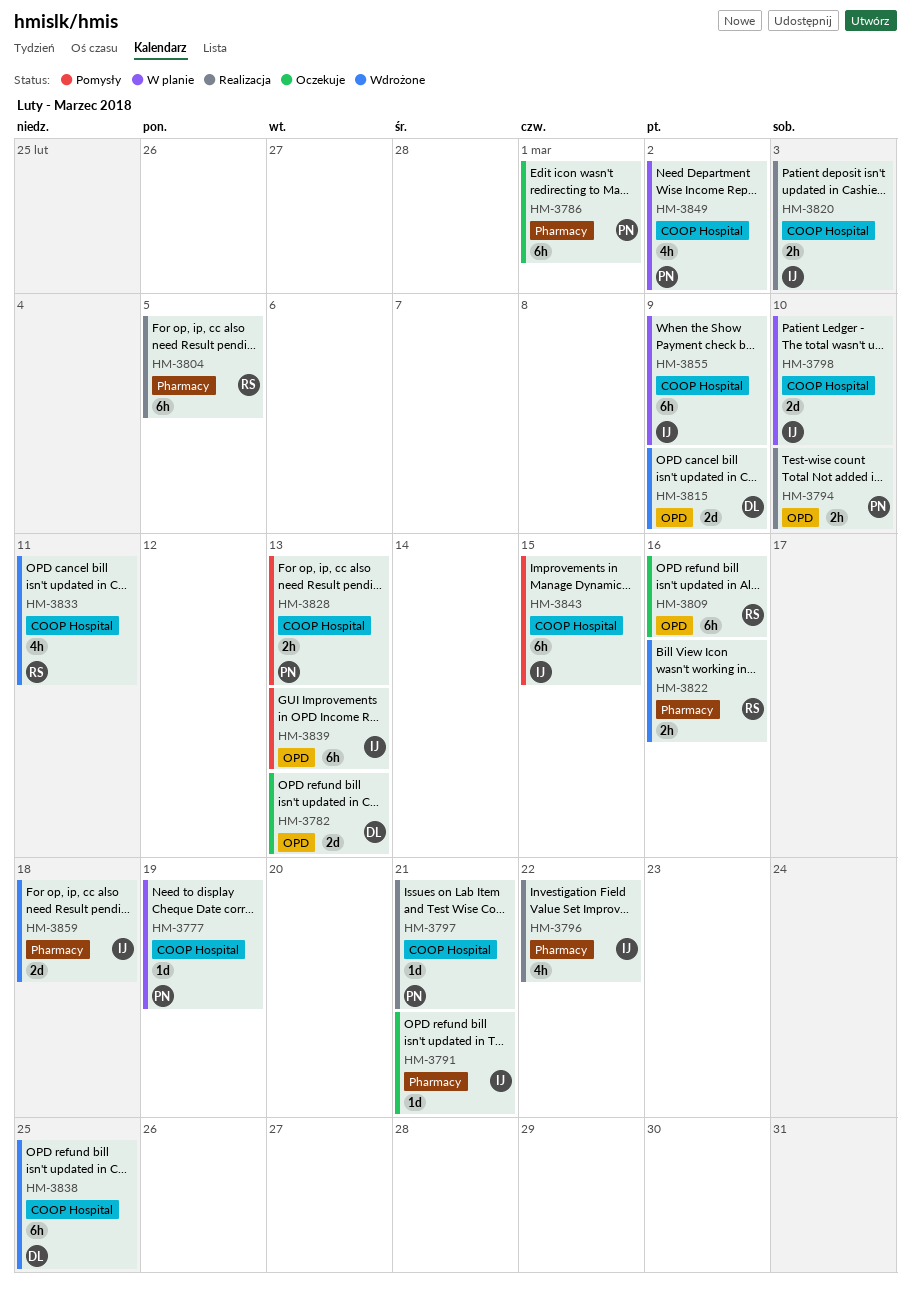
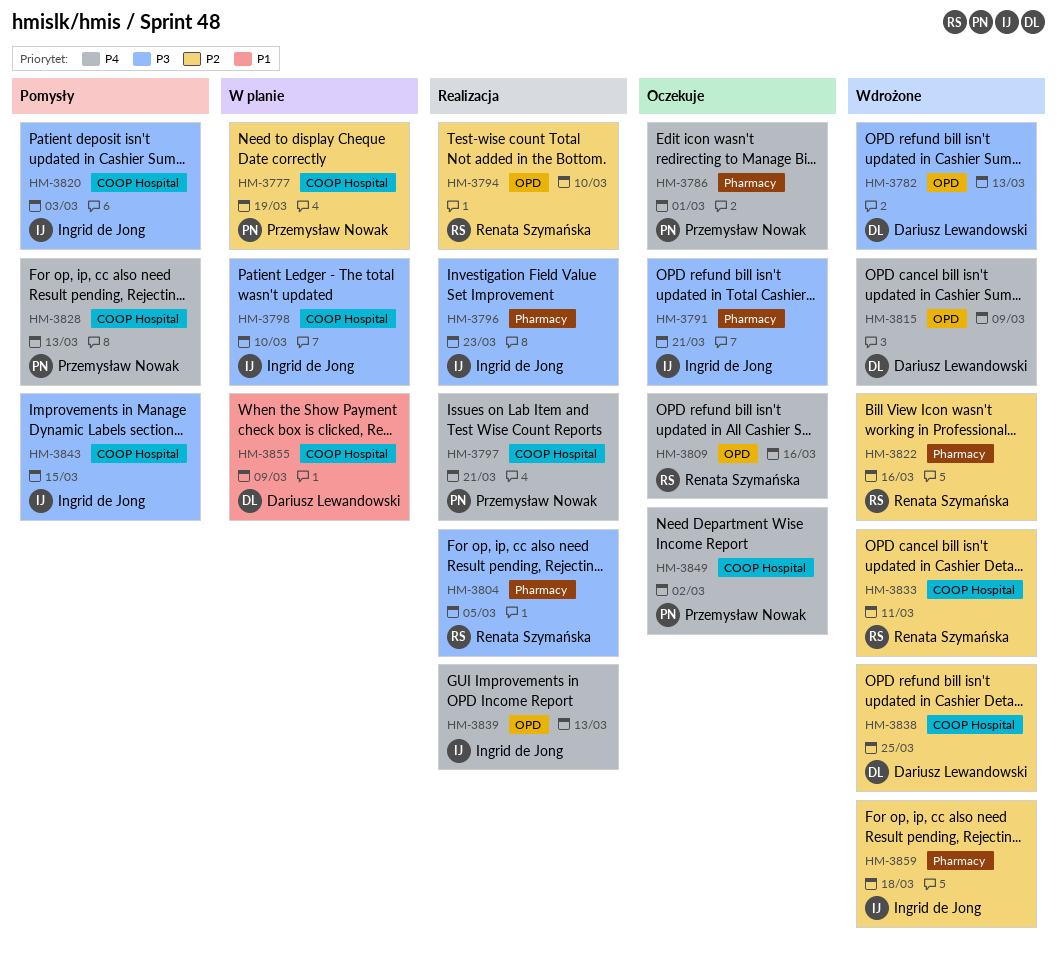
HM-3782, status: Oczekuje -> Wdrożone
HM-3794, owner: Przemysław Nowak -> Renata Szymańska
HM-3796, due: Mar 22 -> Mar 23
HM-3820, status: Realizacja -> Pomysły
HM-3839, status: Pomysły -> Realizacja
HM-3849, status: W planie -> Oczekuje
HM-3855, owner: Ingrid de Jong -> Dariusz Lewandowski

